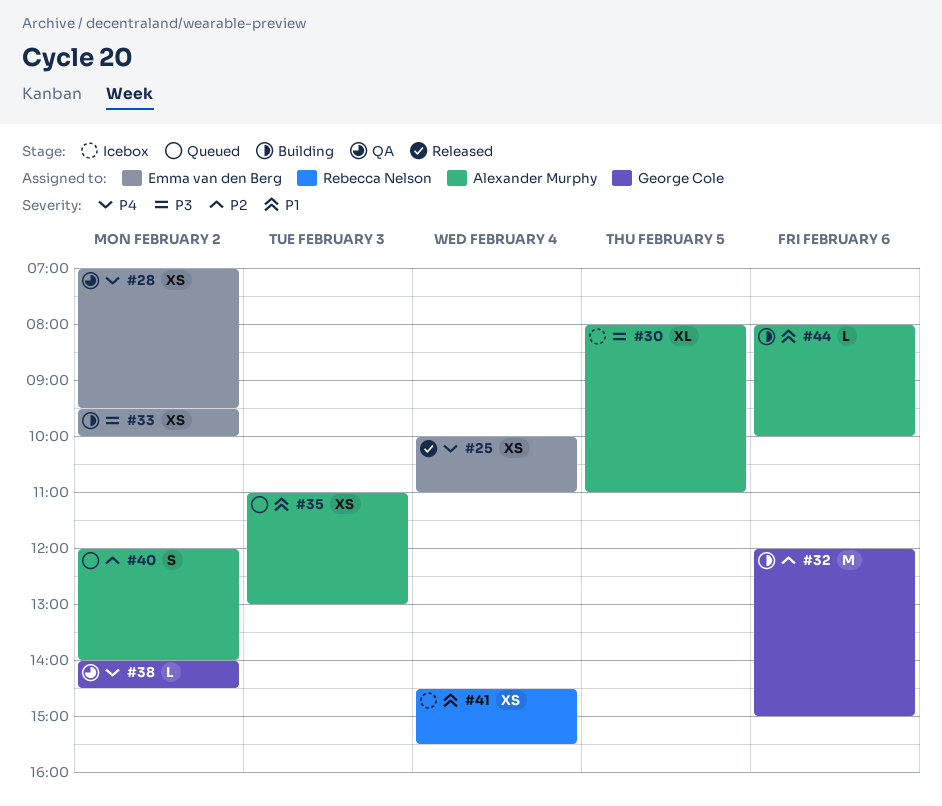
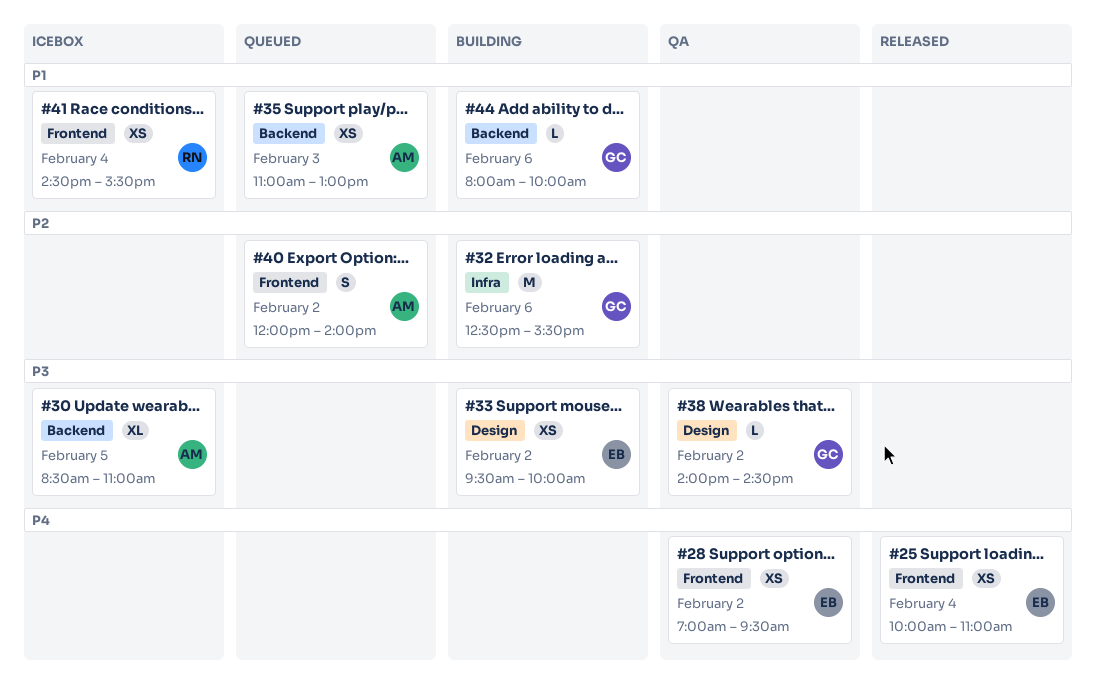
#30, begins: 08:00 -> 08:30
#32, begins: 12:00 -> 12:30
#32, ends: 15:00 -> 15:30
#38, priority: P4 -> P3
#44, owner: Alexander Murphy -> George Cole

